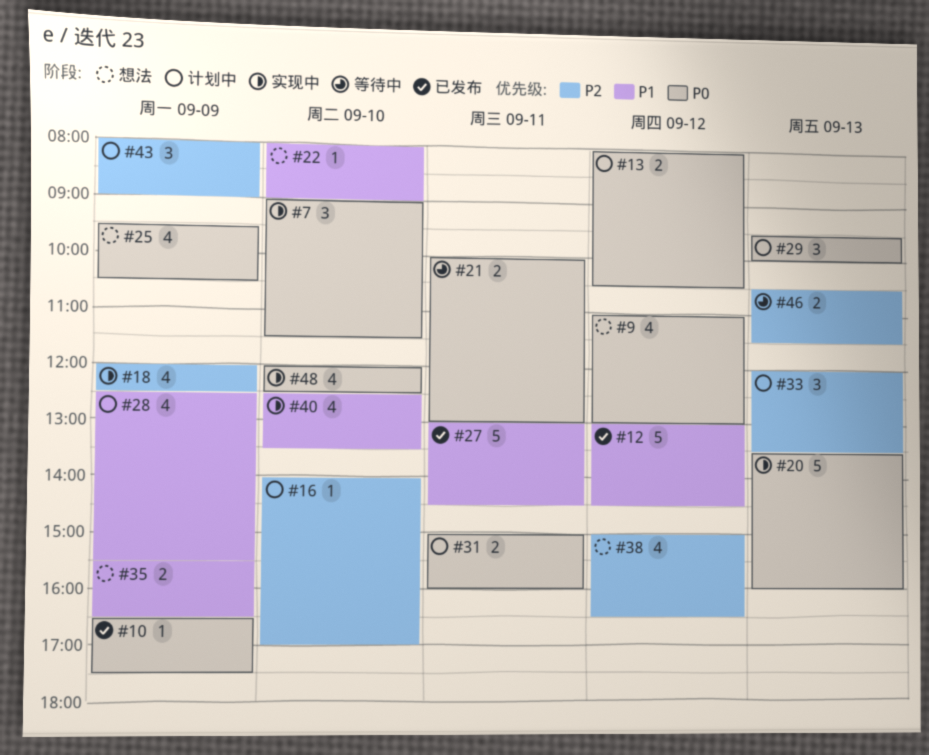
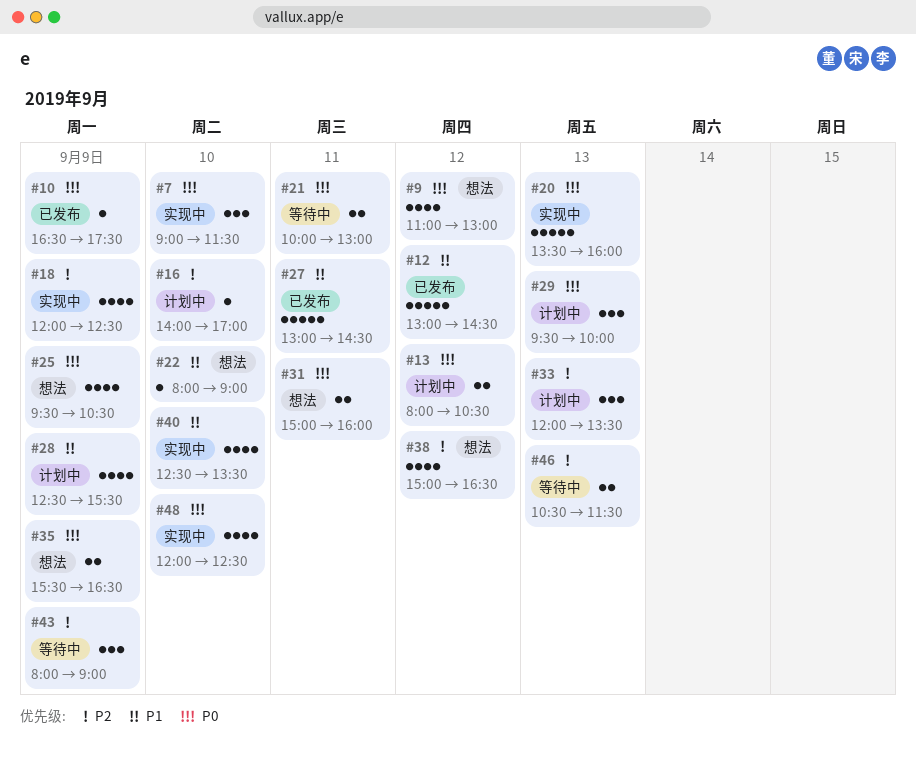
#31, status: 计划中 -> 想法
#35, priority: P1 -> P0
#43, status: 计划中 -> 等待中

